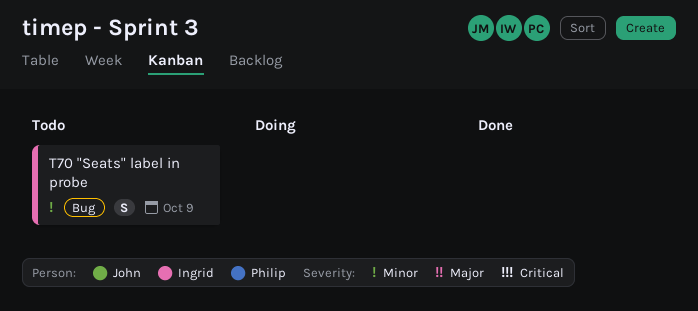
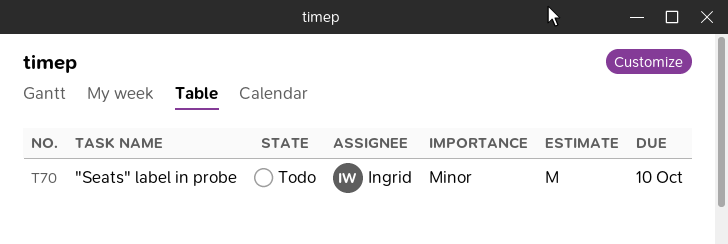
T70, estimate: S -> M
T70, due: Oct 9 -> Oct 10

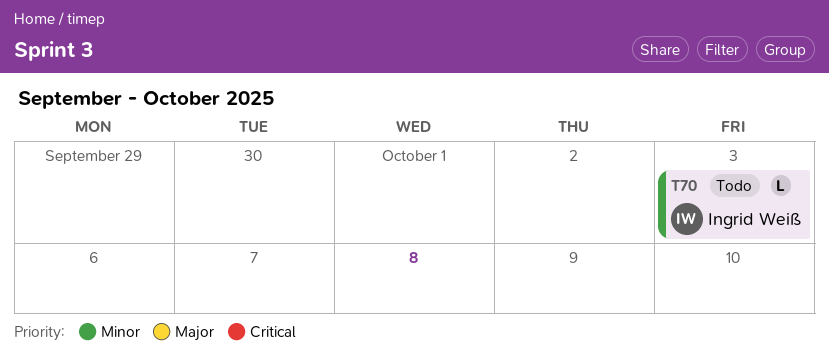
T70, estimate: M -> L
T70, due: Oct 10 -> Oct 3

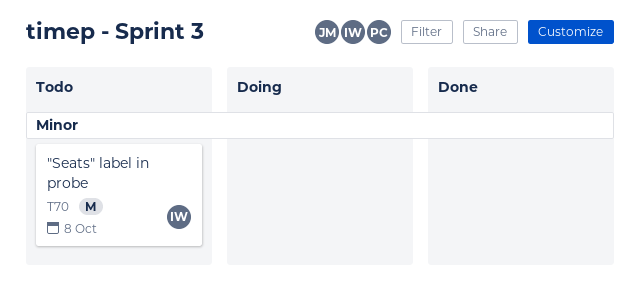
T70, estimate: L -> M
T70, due: Oct 3 -> Oct 8

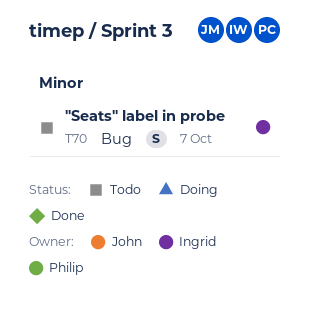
T70, estimate: M -> S
T70, due: Oct 8 -> Oct 7

